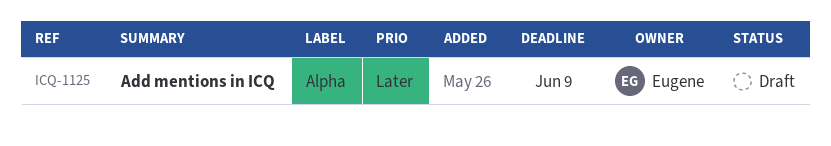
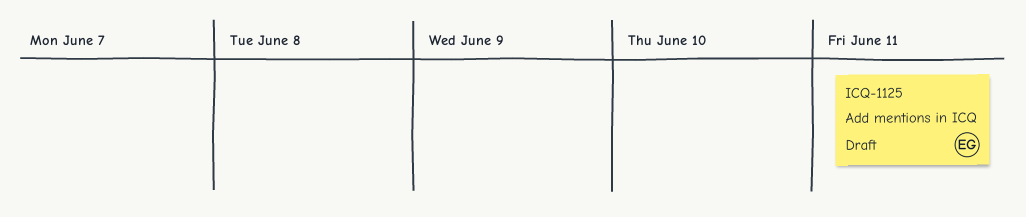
ICQ-1125, due: Jun 9 -> Jun 11

